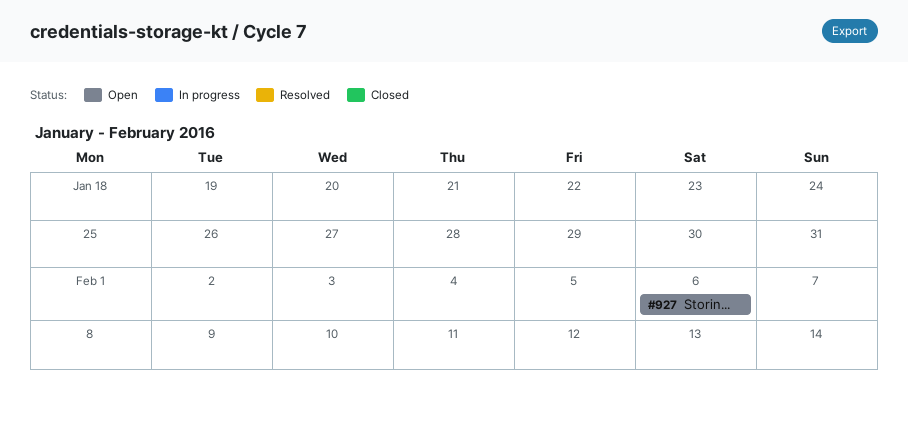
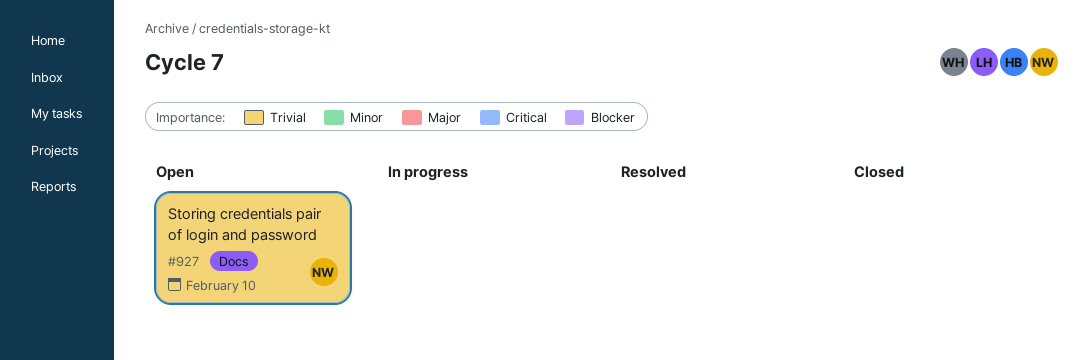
#927, due: Feb 6 -> Feb 10

